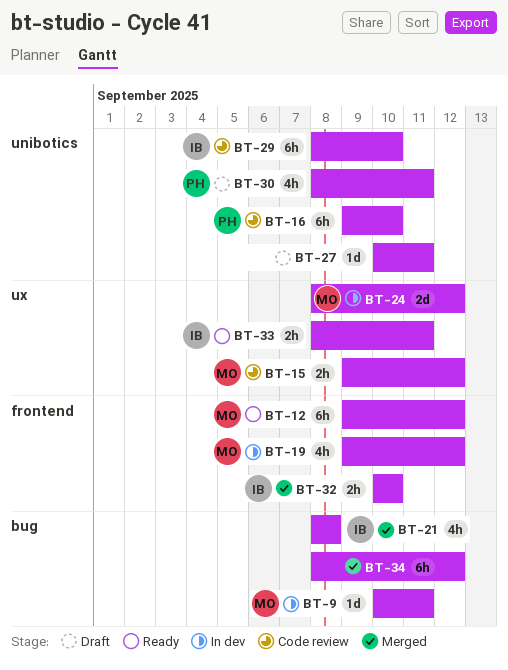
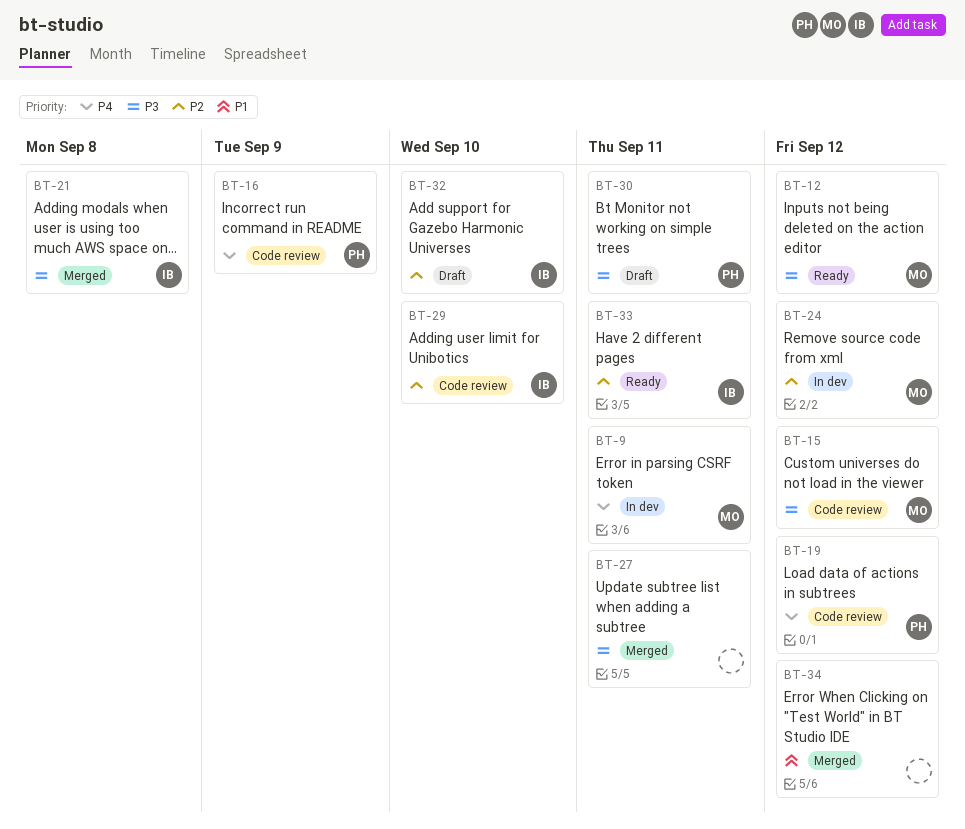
BT-16, due: Sep 10 -> Sep 9
BT-19, status: In dev -> Code review
BT-19, owner: MO -> PH
BT-27, status: Draft -> Merged
BT-32, status: Merged -> Draft

